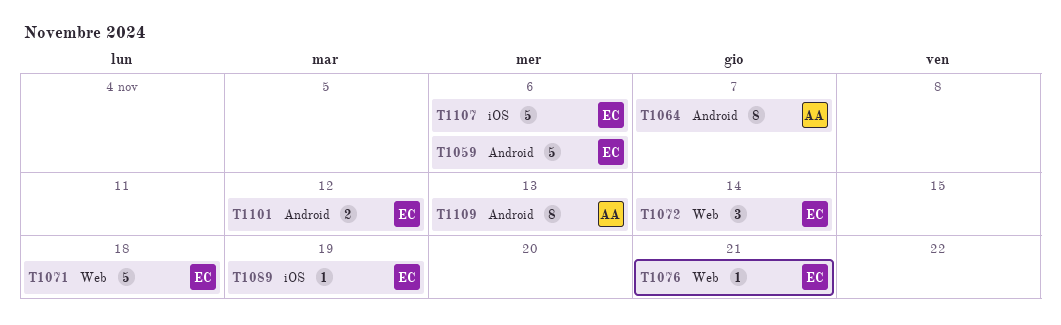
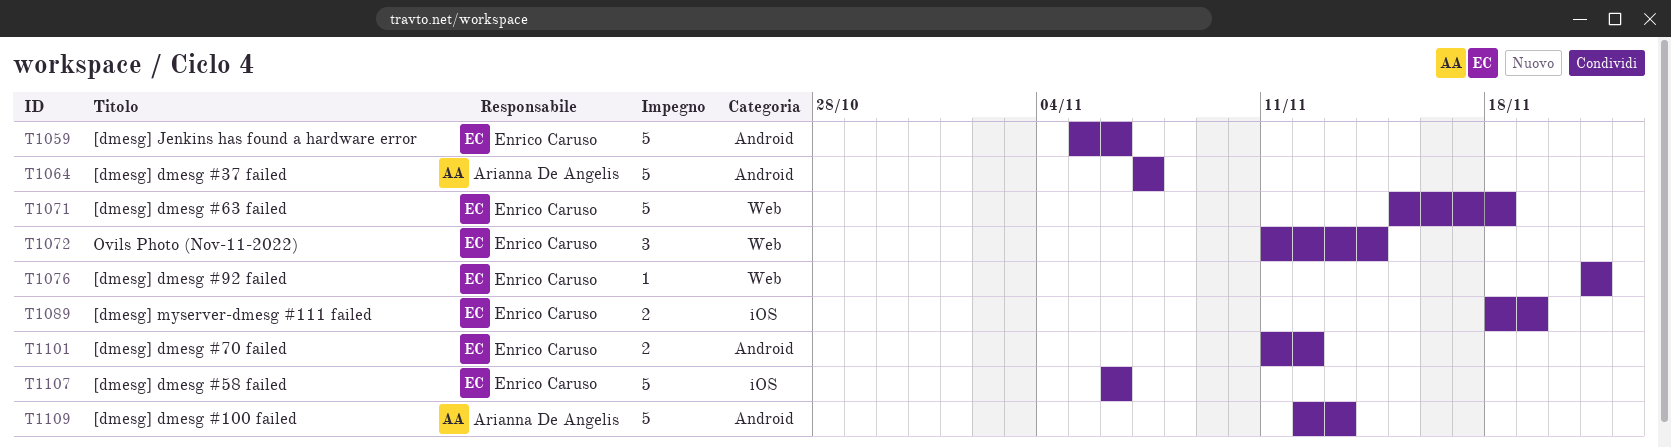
T1064, estimate: 8 -> 5
T1089, estimate: 1 -> 2
T1109, estimate: 8 -> 5

